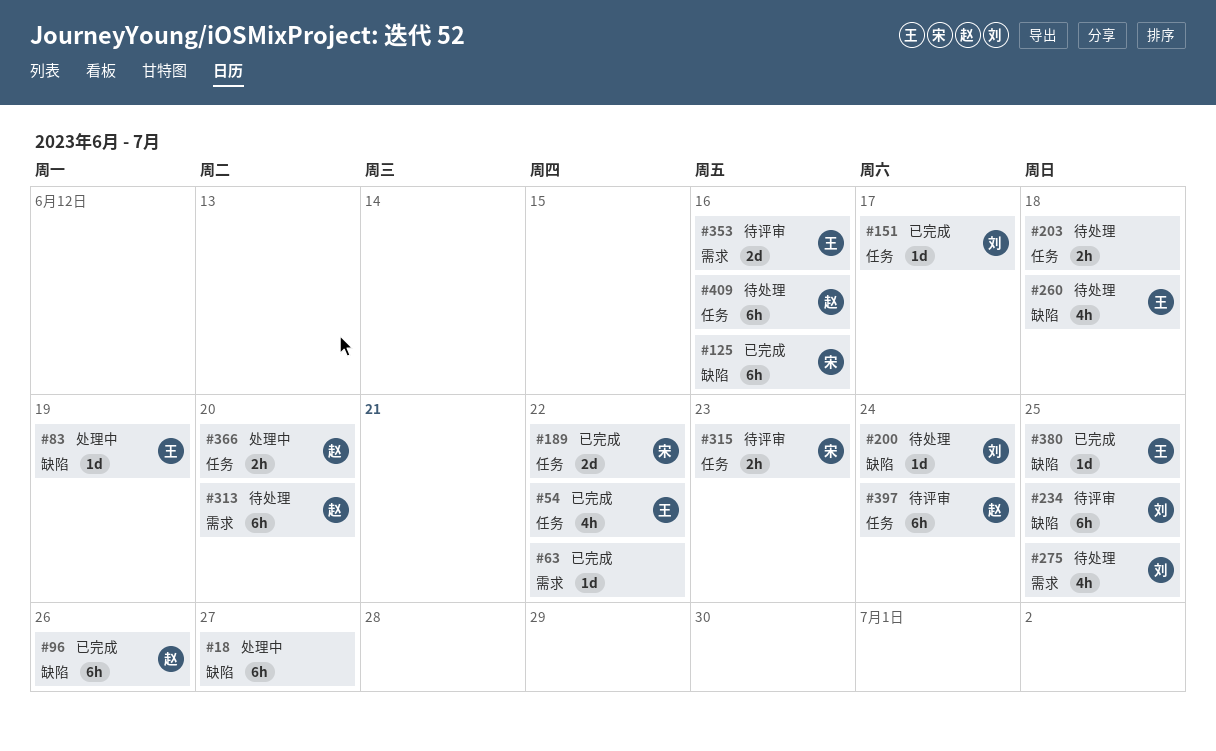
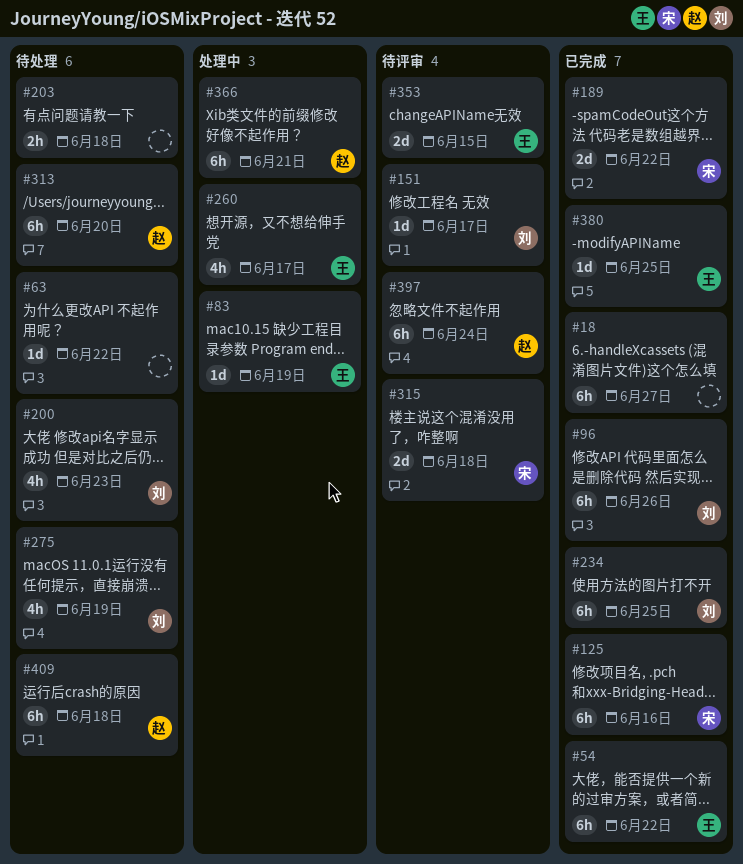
#18, status: 处理中 -> 已完成
#54, estimate: 4h -> 6h
#63, status: 已完成 -> 待处理
#96, owner: 赵 -> 刘
#151, status: 已完成 -> 待评审
#200, estimate: 1d -> 4h
#200, due: Jun 24 -> Jun 23
#234, status: 待评审 -> 已完成
#260, status: 待处理 -> 处理中
#260, due: Jun 18 -> Jun 17
#275, due: Jun 25 -> Jun 19
#315, estimate: 2h -> 2d
#315, due: Jun 23 -> Jun 18
#353, due: Jun 16 -> Jun 15
#366, estimate: 2h -> 6h
#366, due: Jun 20 -> Jun 21
#409, due: Jun 16 -> Jun 18

